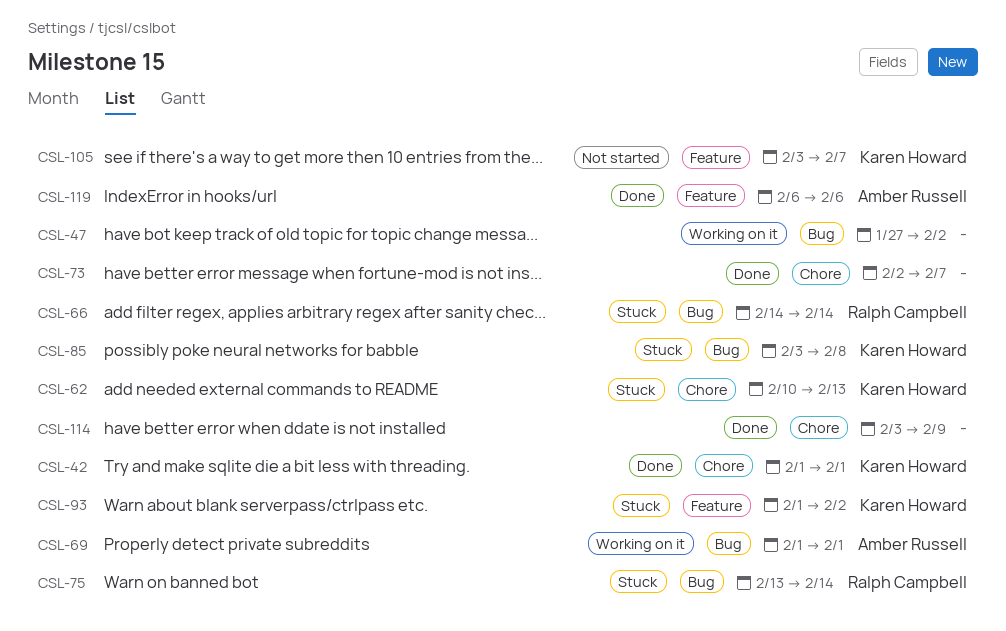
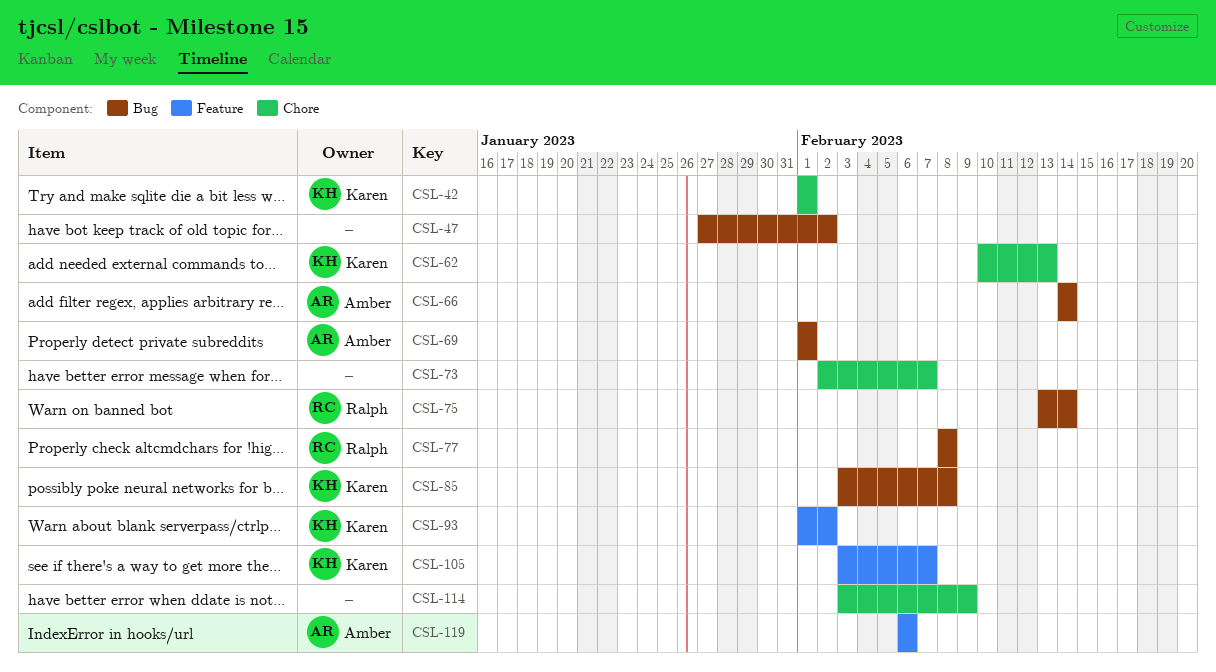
CSL-66, owner: Ralph Campbell -> Amber Russell
CSL-77: none -> present

